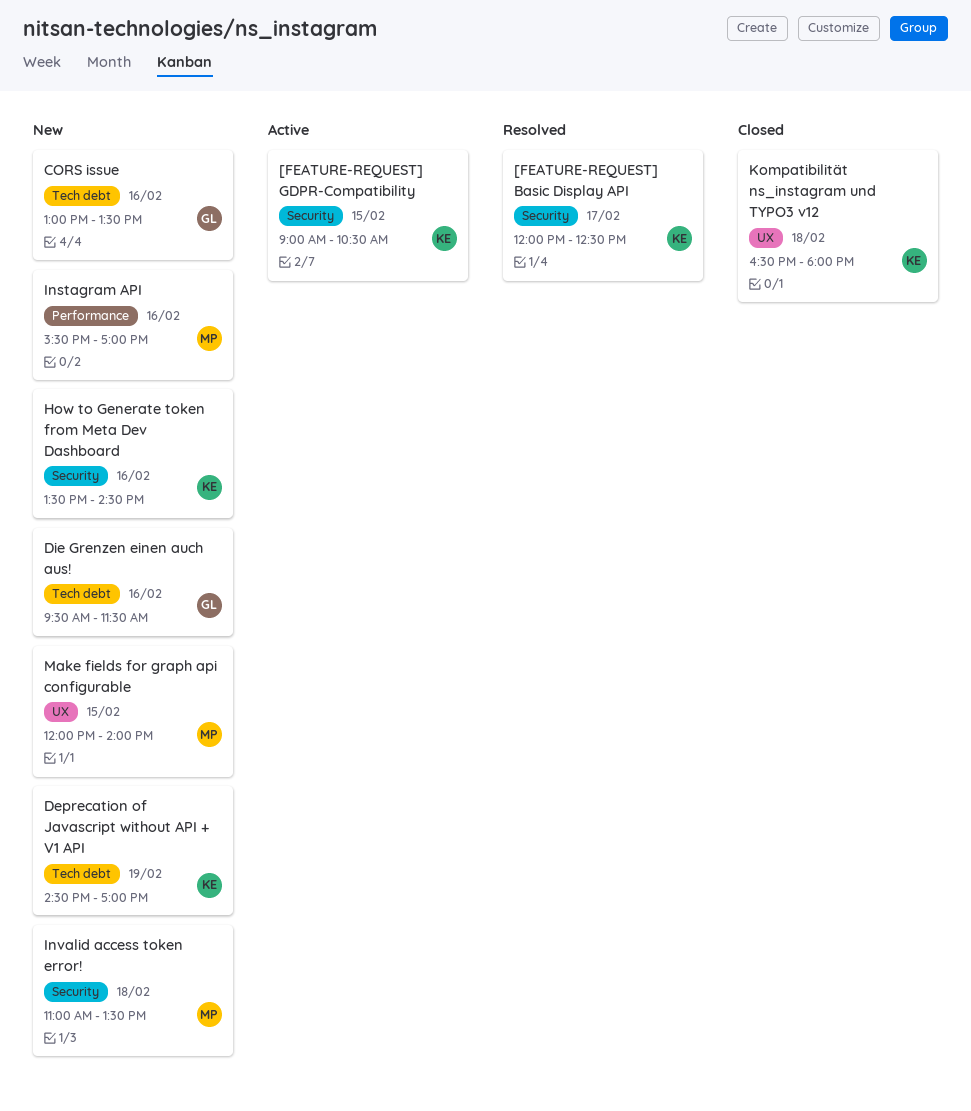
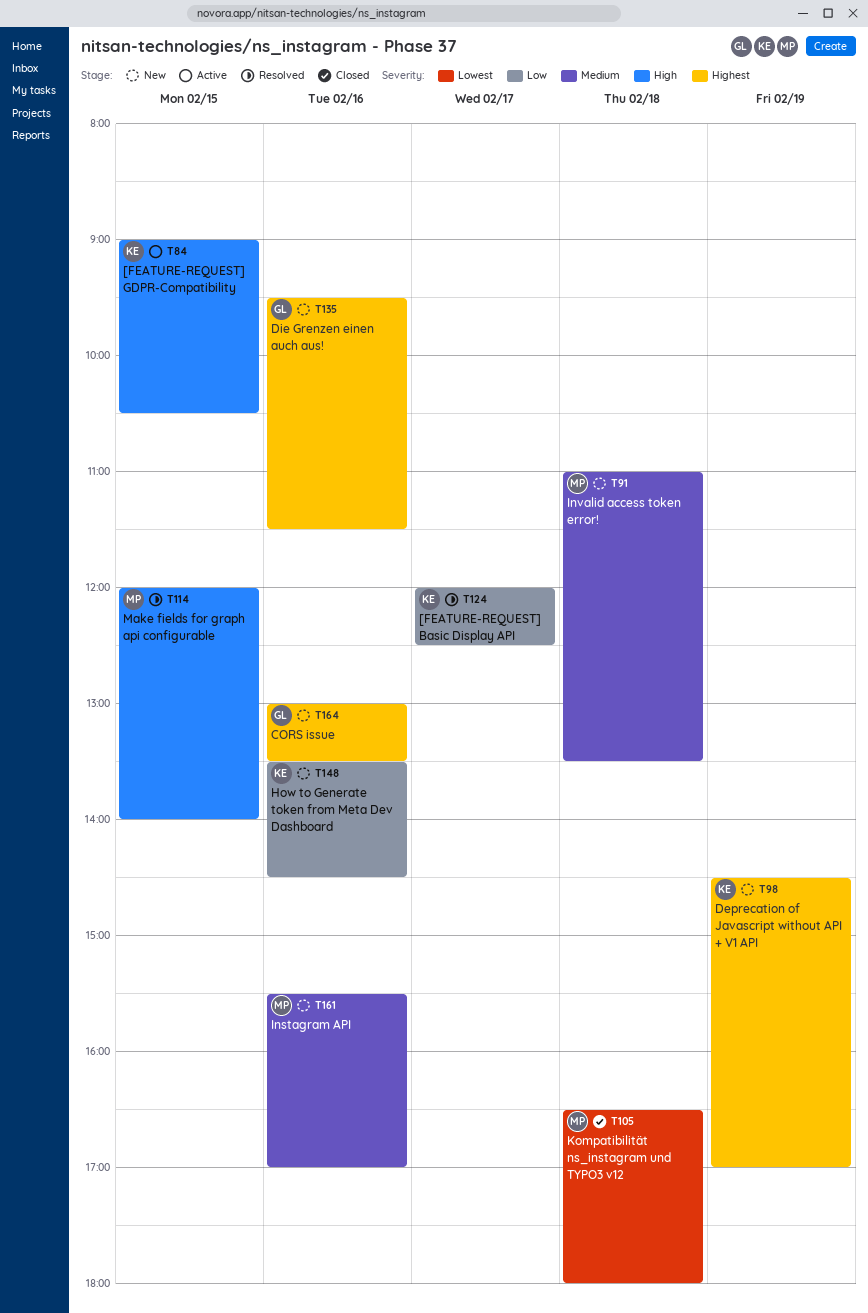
Kompatibilität ns_instagram und TYPO3 v12, owner: KE -> MP
Make fields for graph api configurable, status: New -> Resolved

